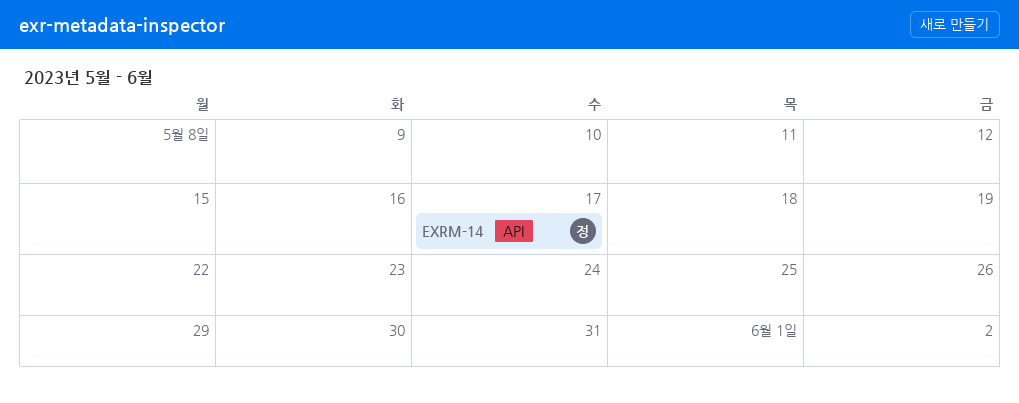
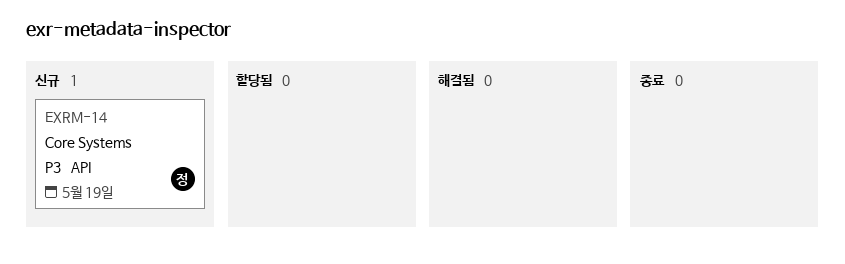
EXRM-14, due: May 17 -> May 19

